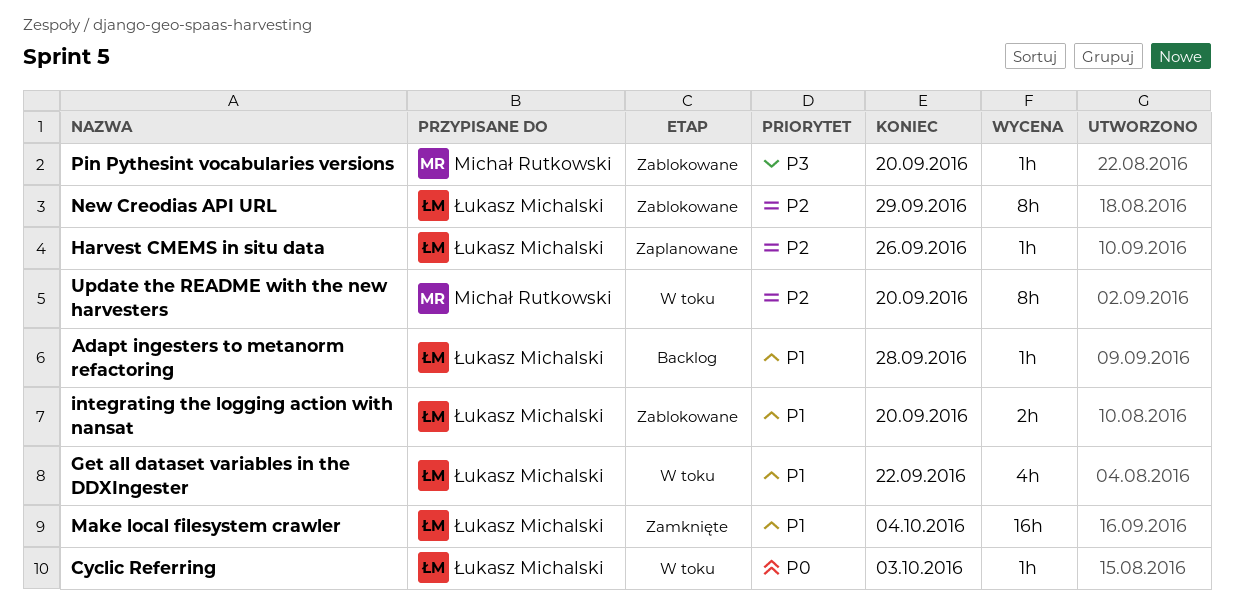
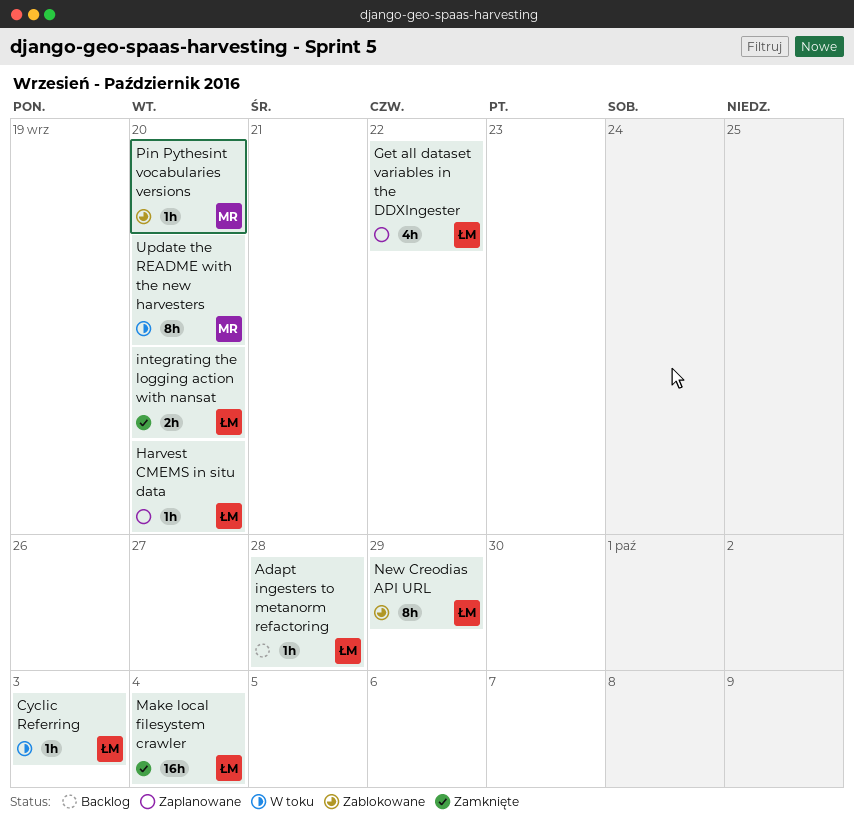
Get all dataset variables in the DDXIngester, status: W toku -> Zaplanowane
Harvest CMEMS in situ data, due: Sep 26 -> Sep 20
integrating the logging action with nansat, status: Zablokowane -> Zamknięte

